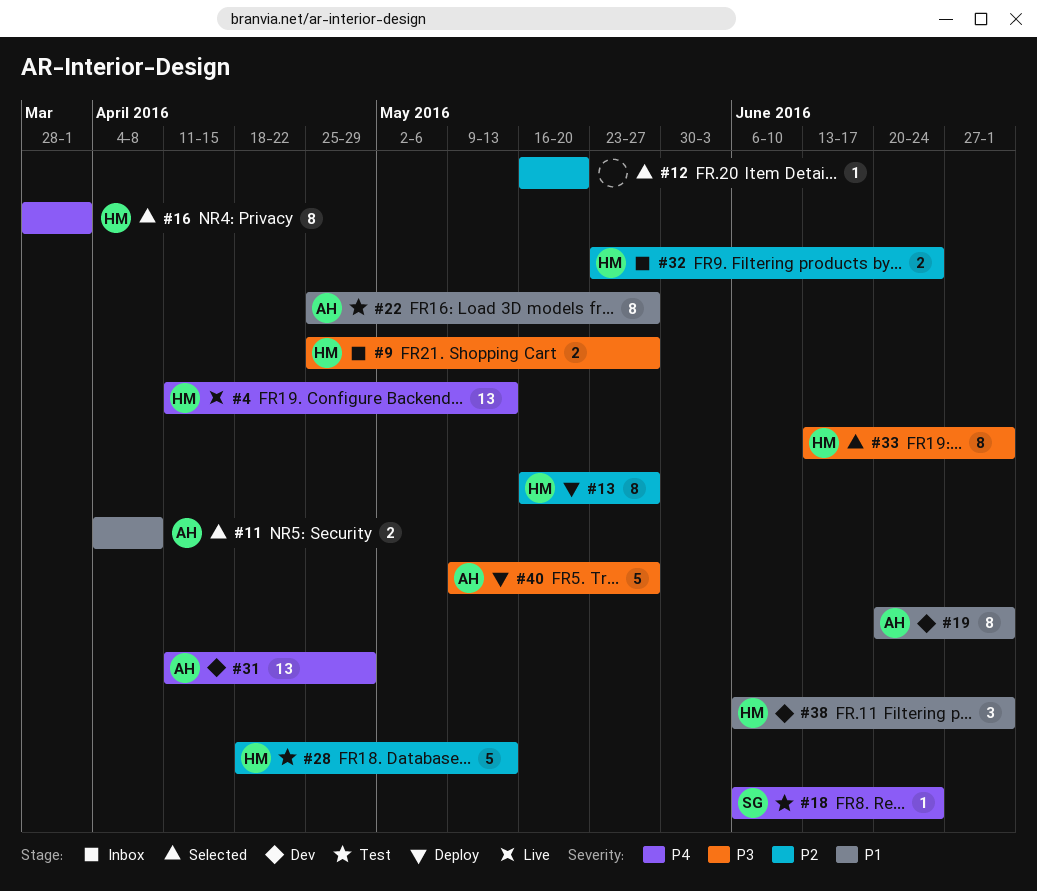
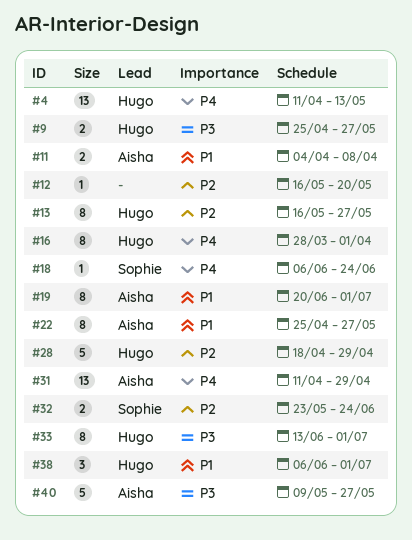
#28, due: May 13 -> Apr 29
#32, owner: Hugo -> Sophie

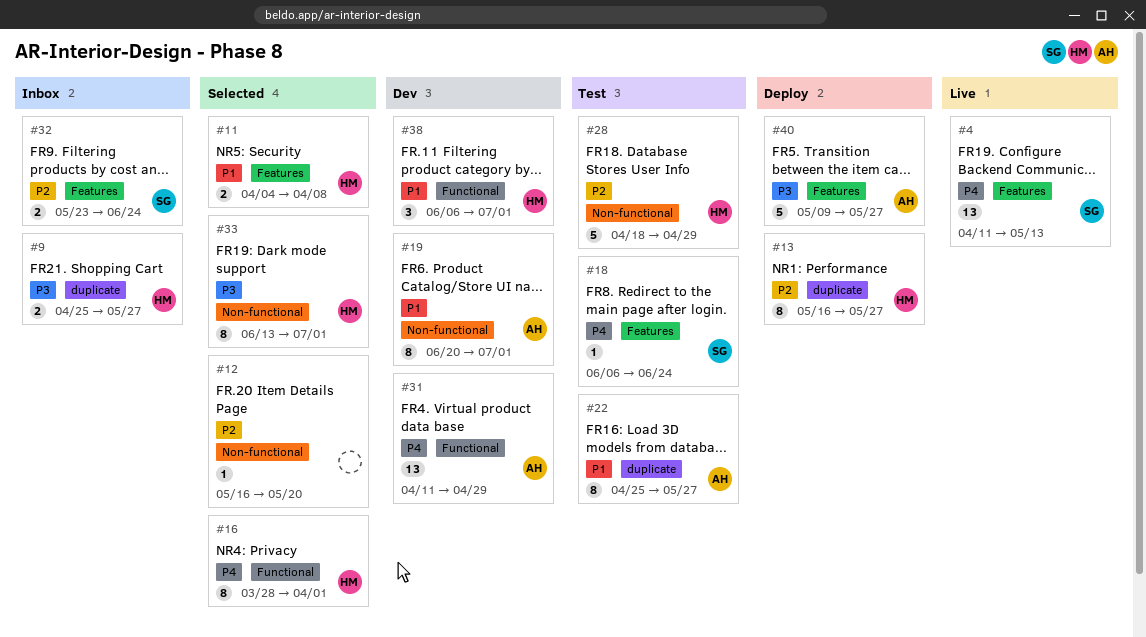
#4, owner: Hugo -> Sophie
#11, owner: Aisha -> Hugo

